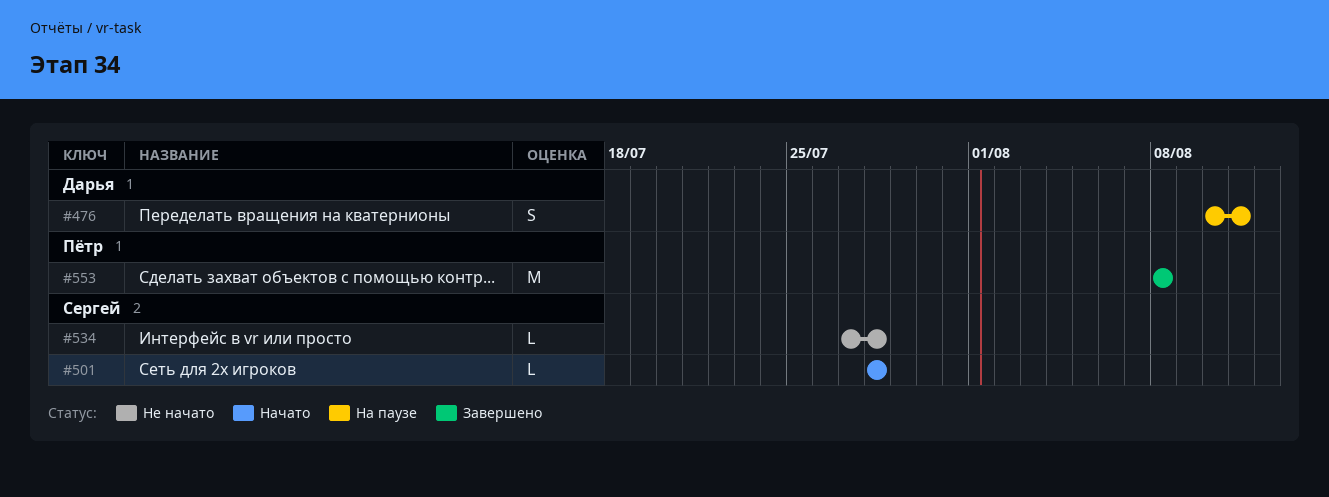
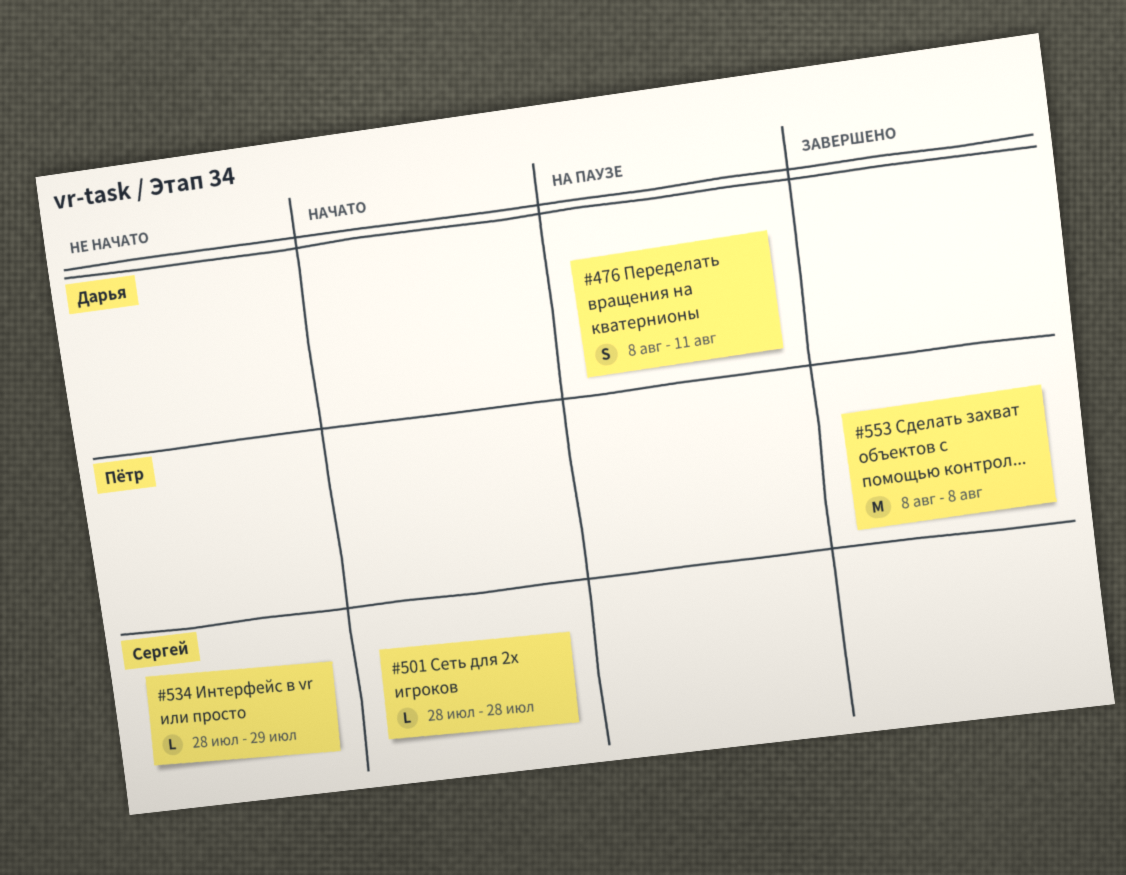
#476, start: Aug 10 -> Aug 8
#534, start: Jul 27 -> Jul 28
#534, due: Jul 28 -> Jul 29

